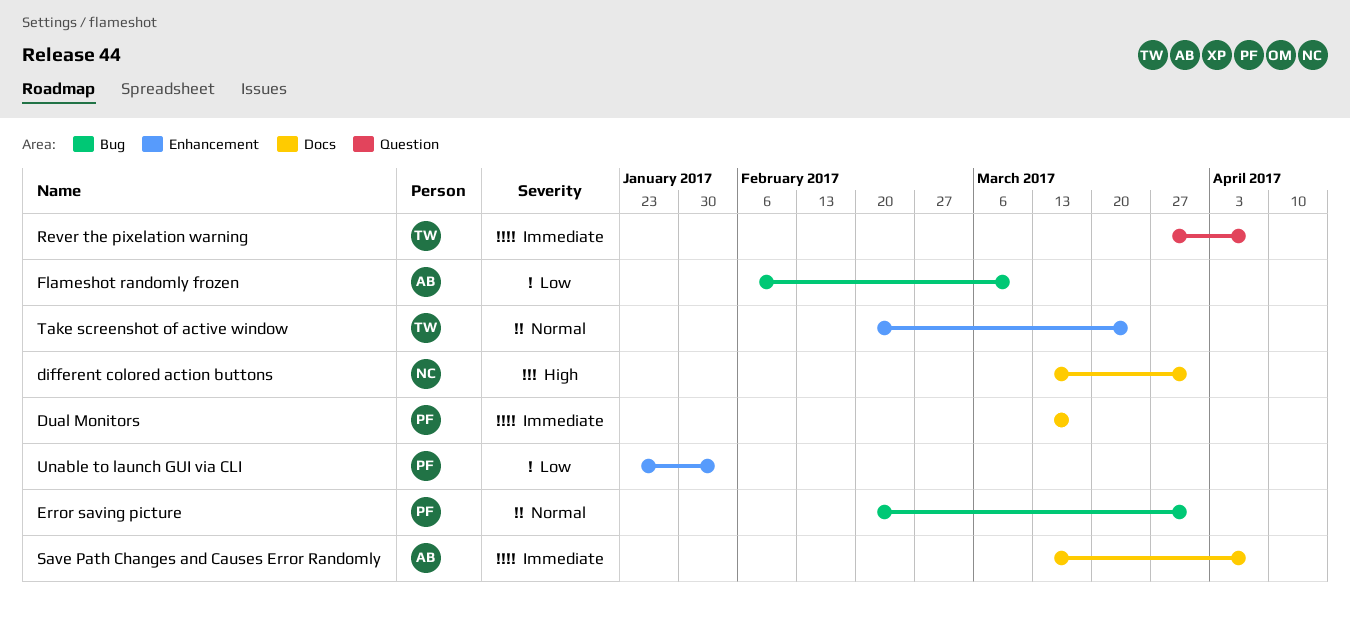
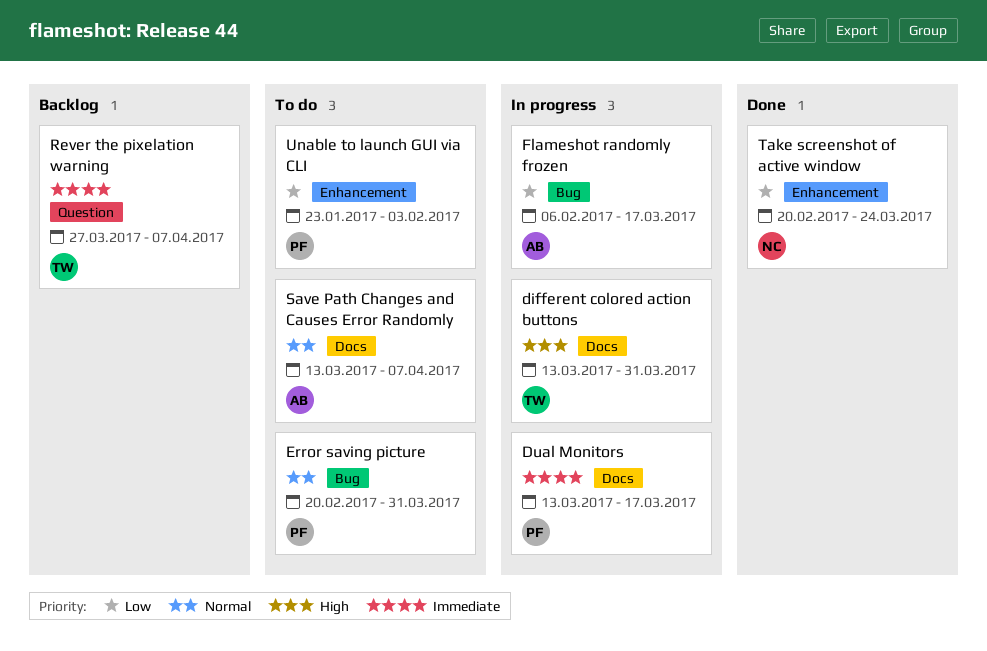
different colored action buttons, owner: NC -> TW
Flameshot randomly frozen, due: Mar 10 -> Mar 17
Save Path Changes and Causes Error Randomly, priority: Immediate -> Normal
Take screenshot of active window, owner: TW -> NC
Take screenshot of active window, priority: Normal -> Low

